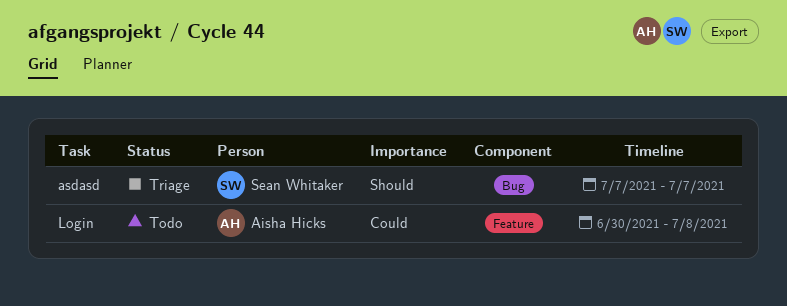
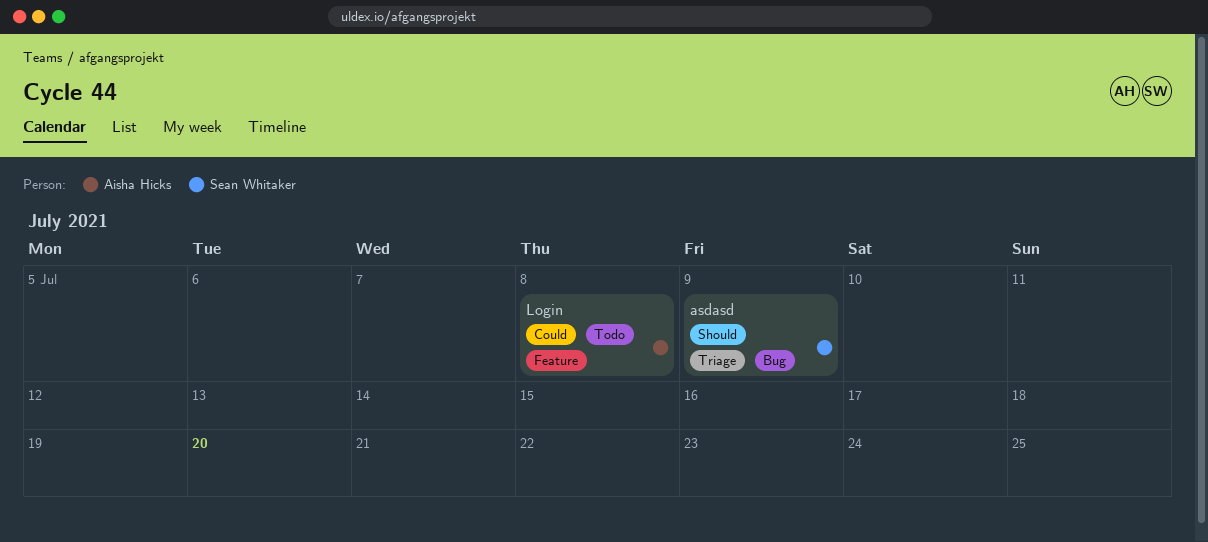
asdasd, due: Jul 7 -> Jul 9

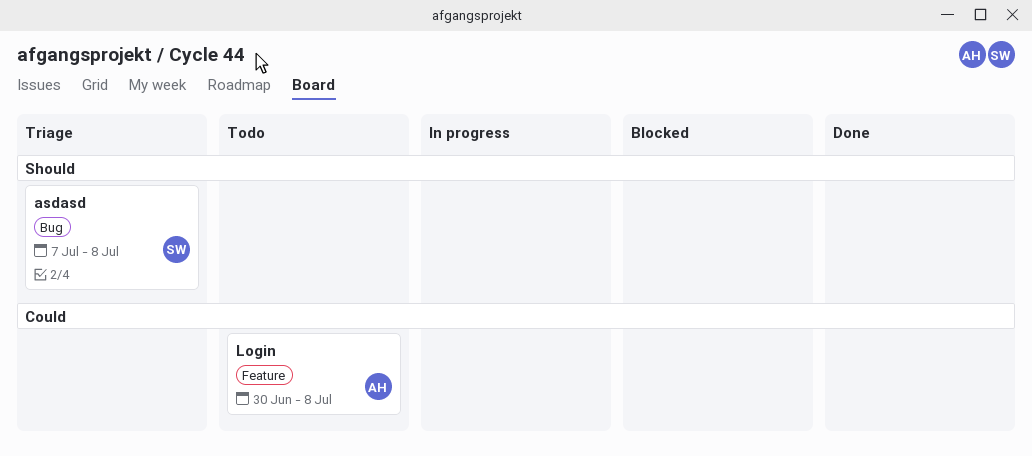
asdasd, due: Jul 9 -> Jul 8

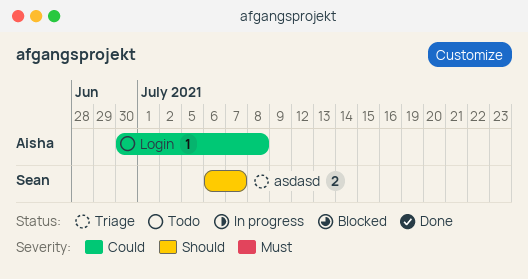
asdasd, start: Jul 7 -> Jul 6
asdasd, due: Jul 8 -> Jul 7

